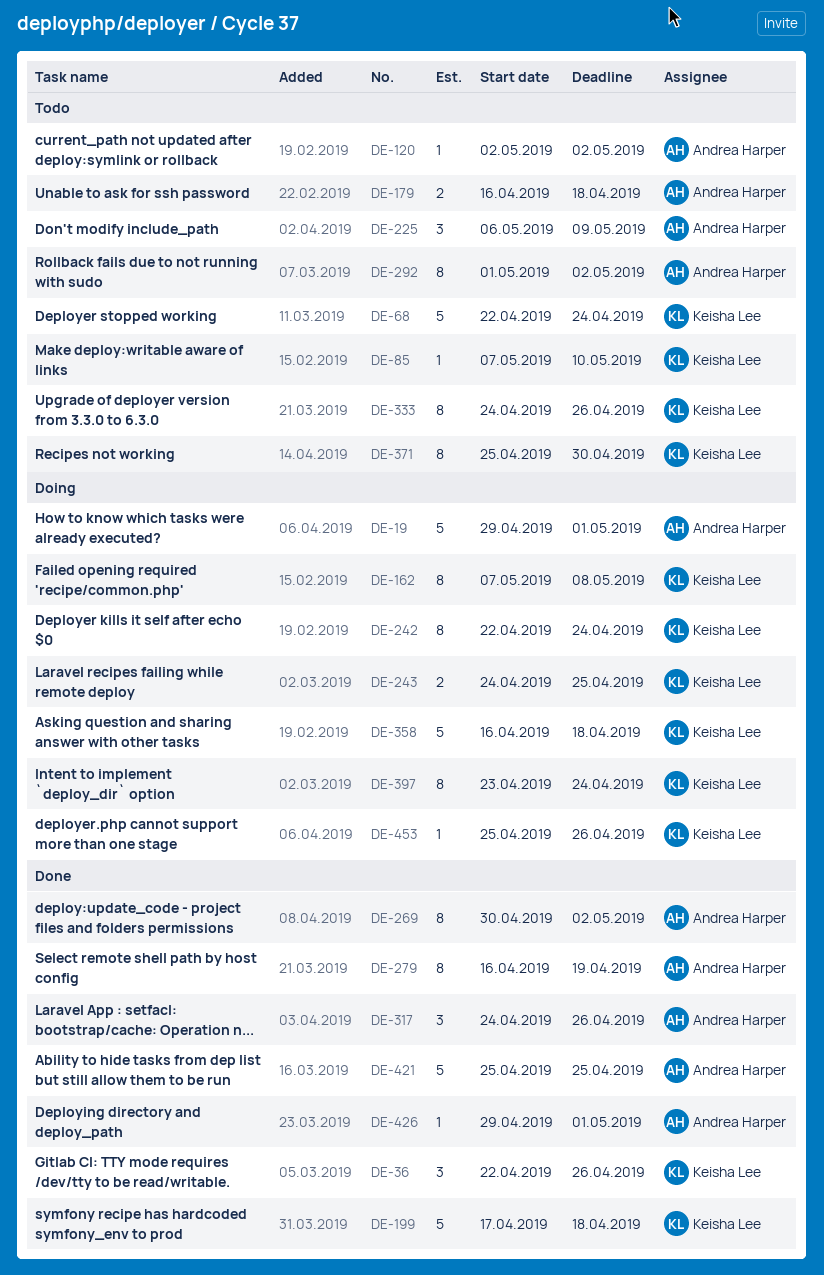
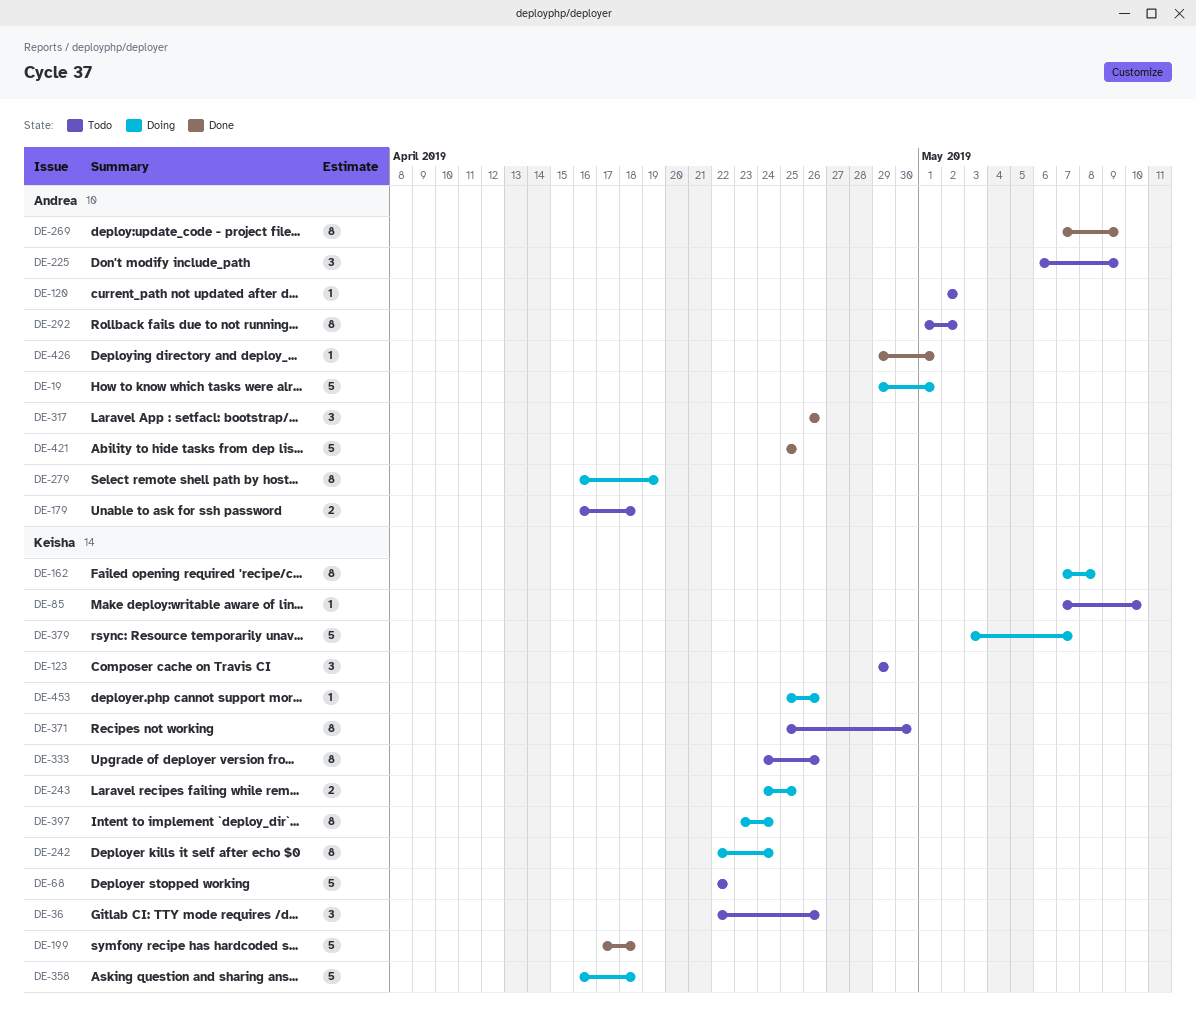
DE-36, status: Done -> Todo
DE-68, due: Apr 24 -> Apr 22
DE-123: none -> present
DE-269, start: Apr 30 -> May 7
DE-269, due: May 2 -> May 9
DE-279, status: Done -> Doing
DE-317, start: Apr 24 -> Apr 26
DE-379: none -> present

